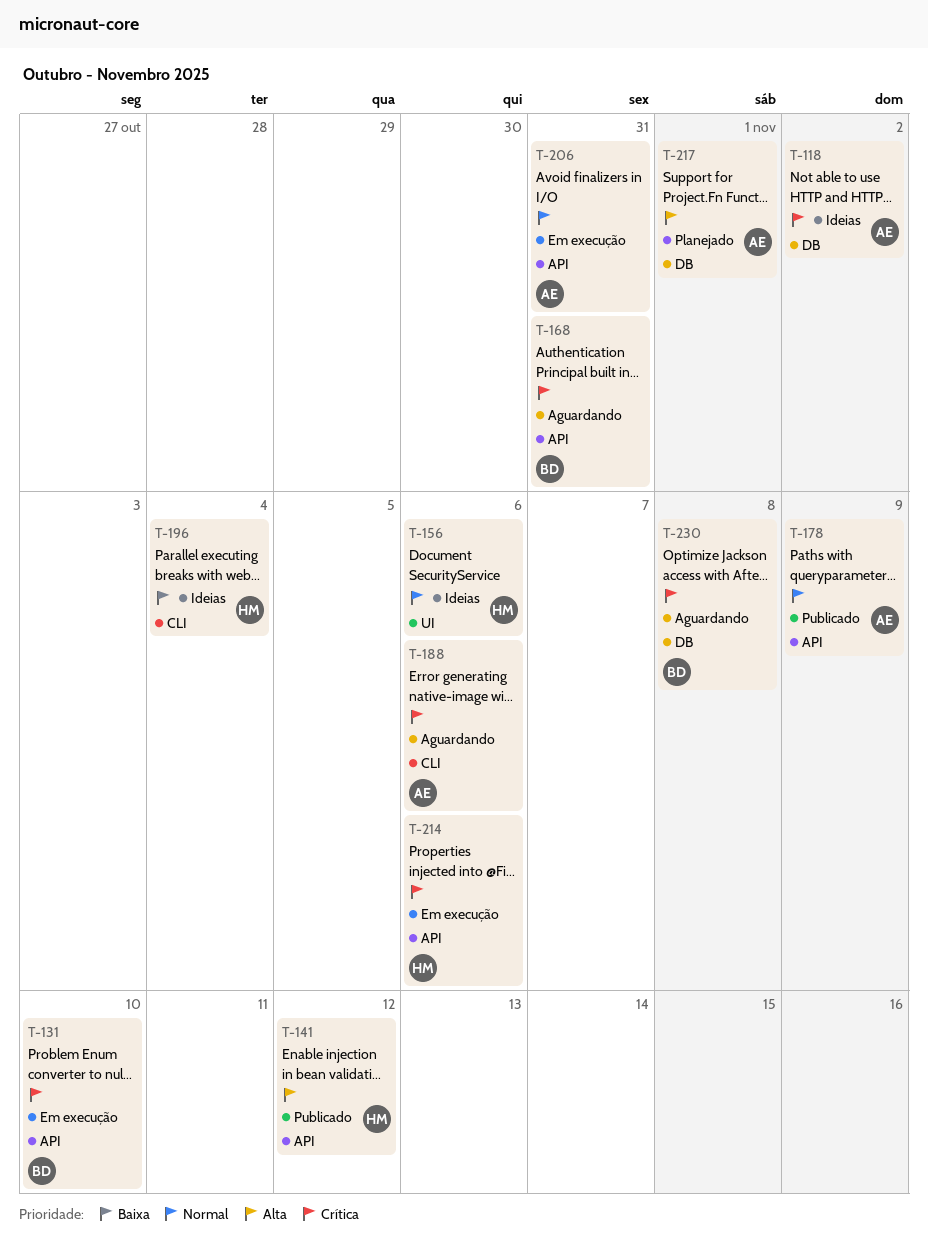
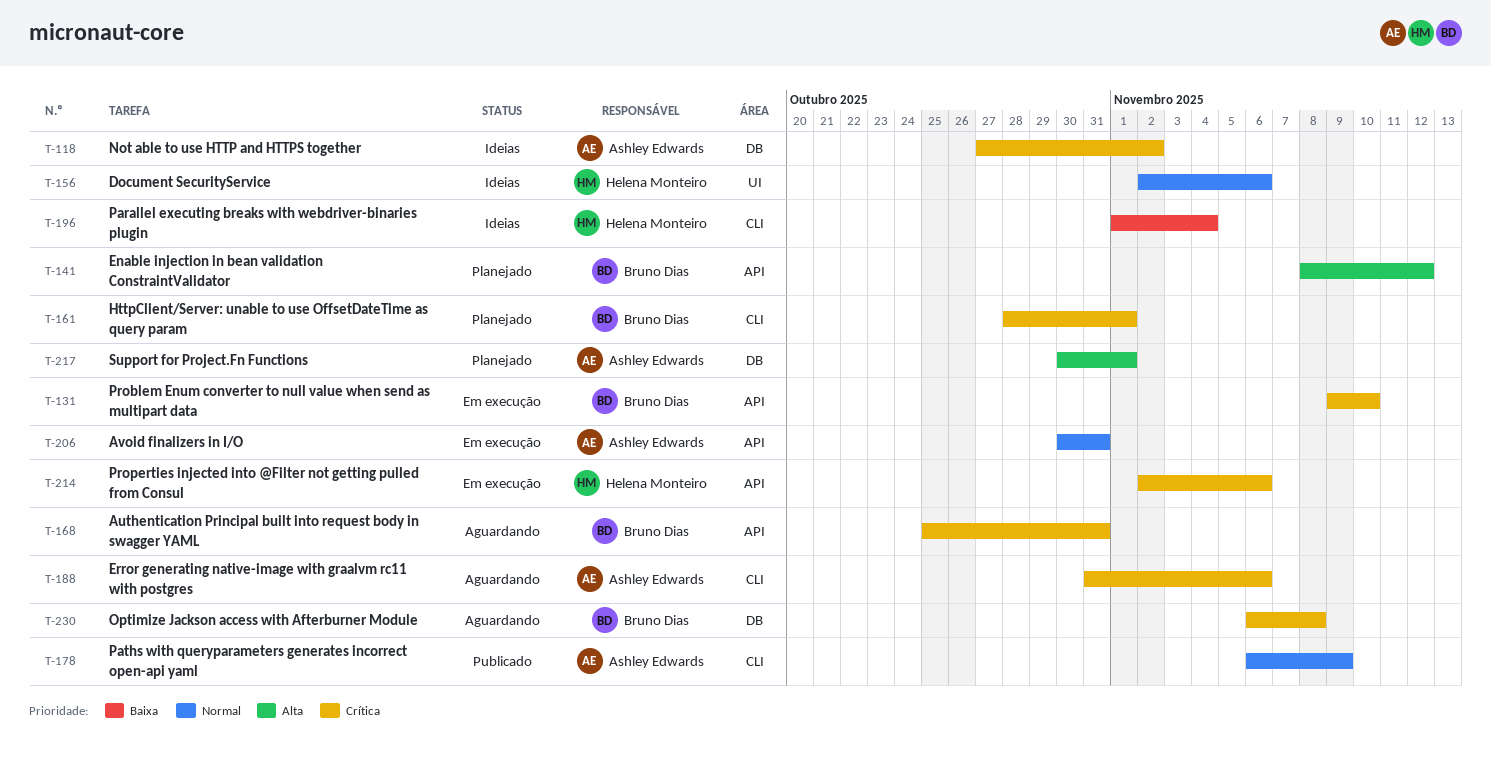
T-141, status: Publicado -> Planejado
T-141, owner: Helena Monteiro -> Bruno Dias
T-161: none -> present
T-178, label: API -> CLI

